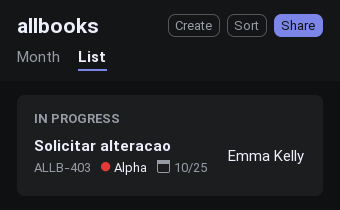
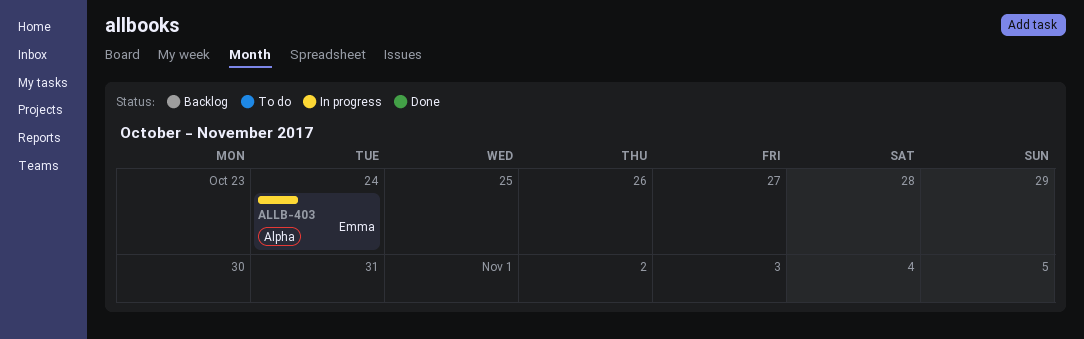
ALLB-403, due: Oct 25 -> Oct 24

